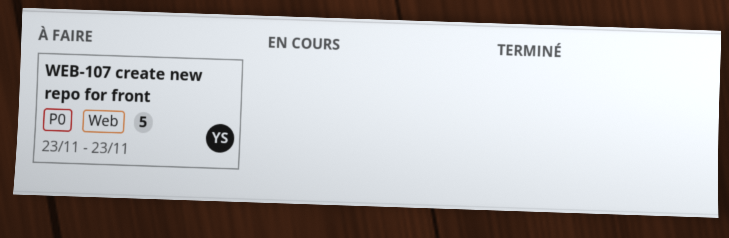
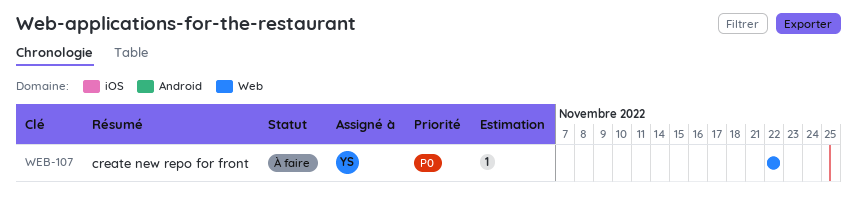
WEB-107, estimate: 5 -> 1
WEB-107, start: Nov 23 -> Nov 22
WEB-107, due: Nov 23 -> Nov 22

